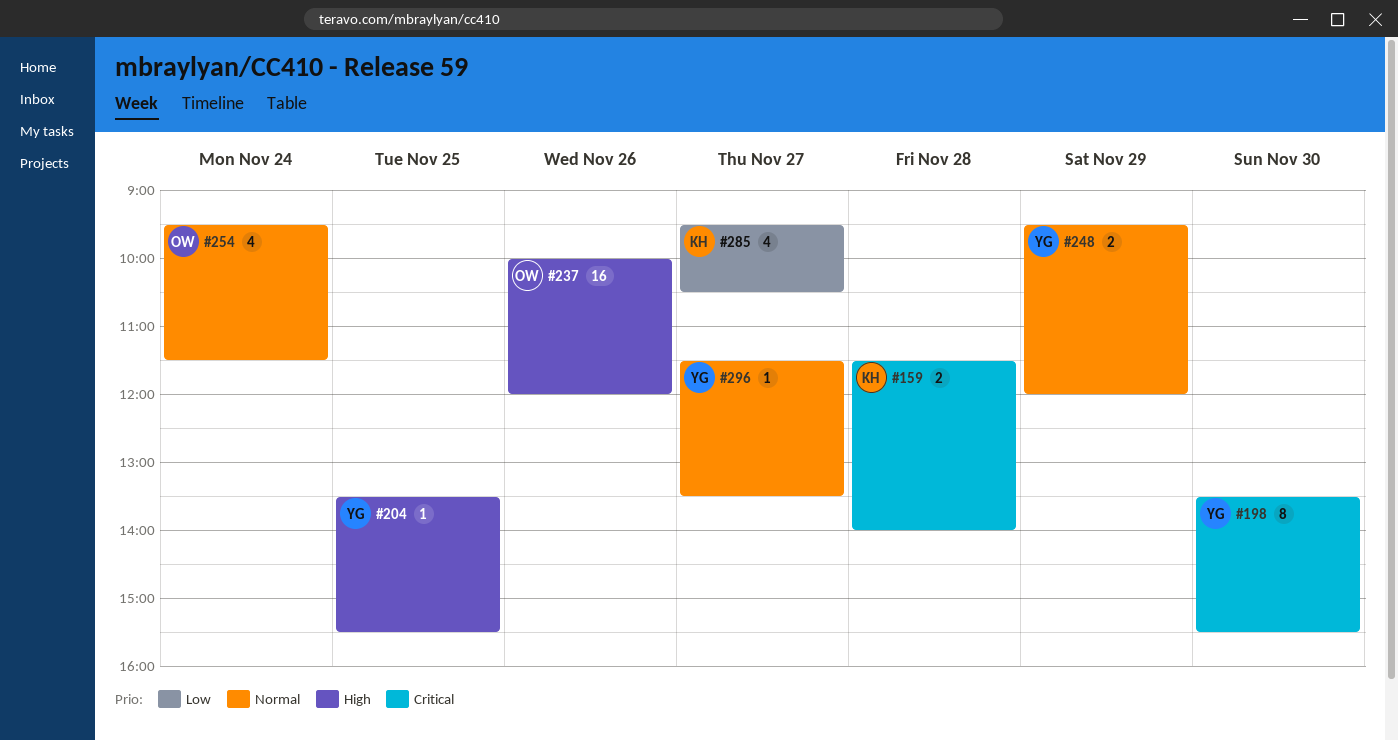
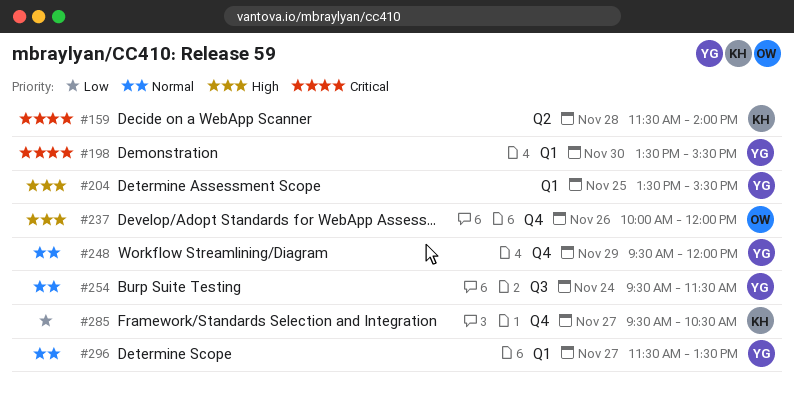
#254, owner: OW -> YG

